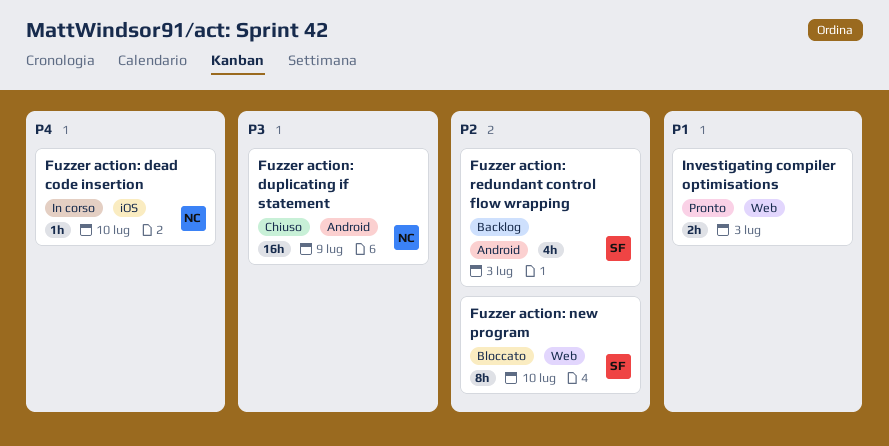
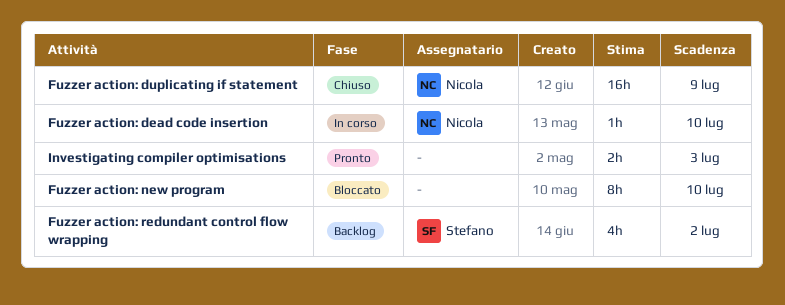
Fuzzer action: new program, owner: Stefano -> none
Fuzzer action: redundant control flow wrapping, due: Jul 3 -> Jul 2

